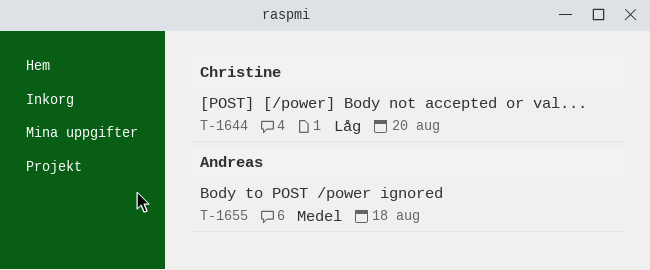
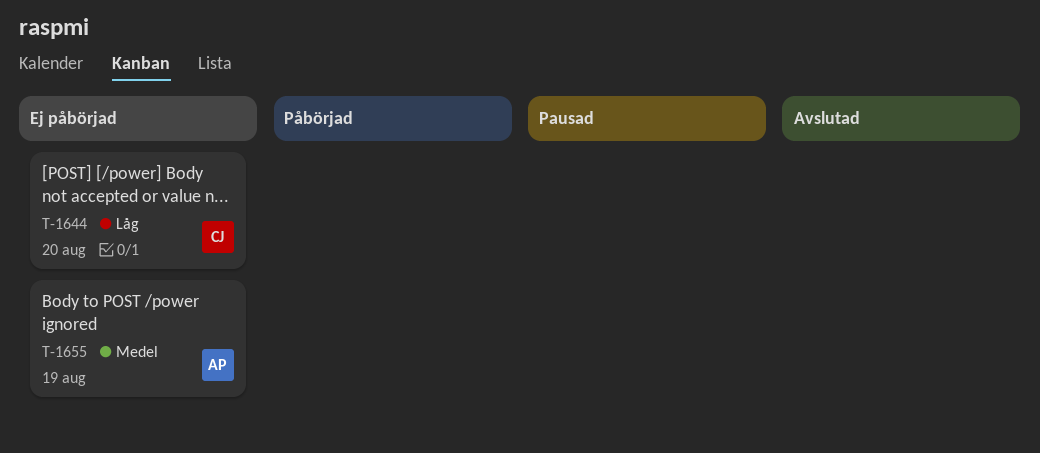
T-1655, due: Aug 18 -> Aug 19

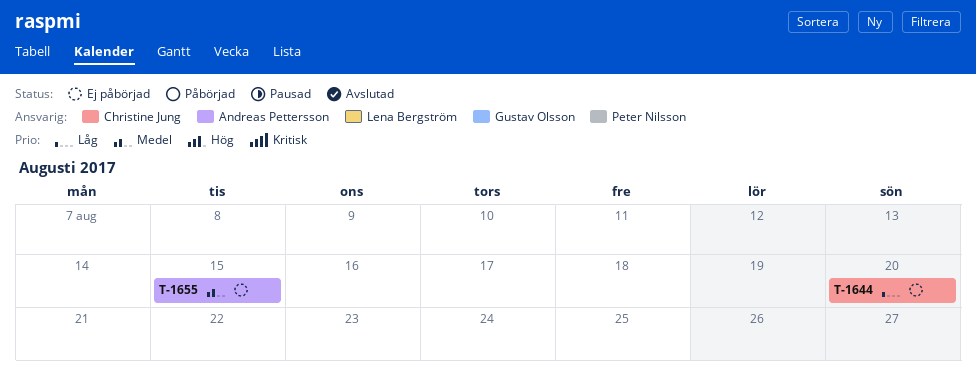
T-1655, due: Aug 19 -> Aug 15

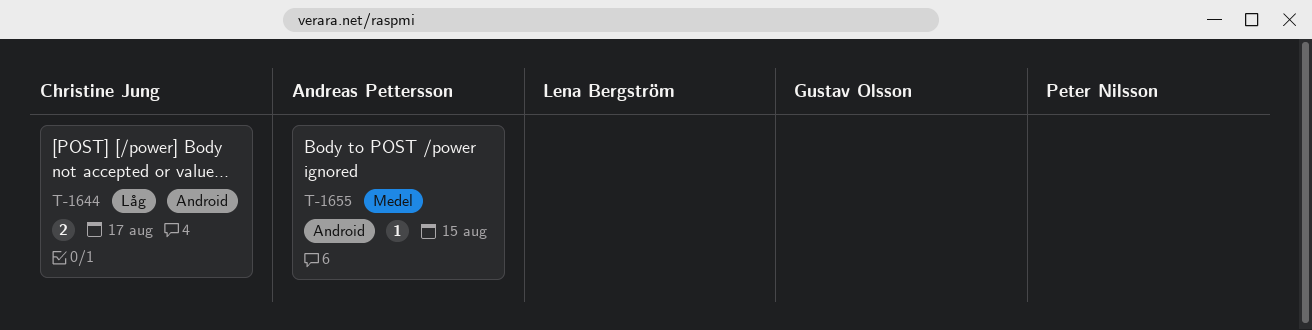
T-1644, due: Aug 20 -> Aug 17

